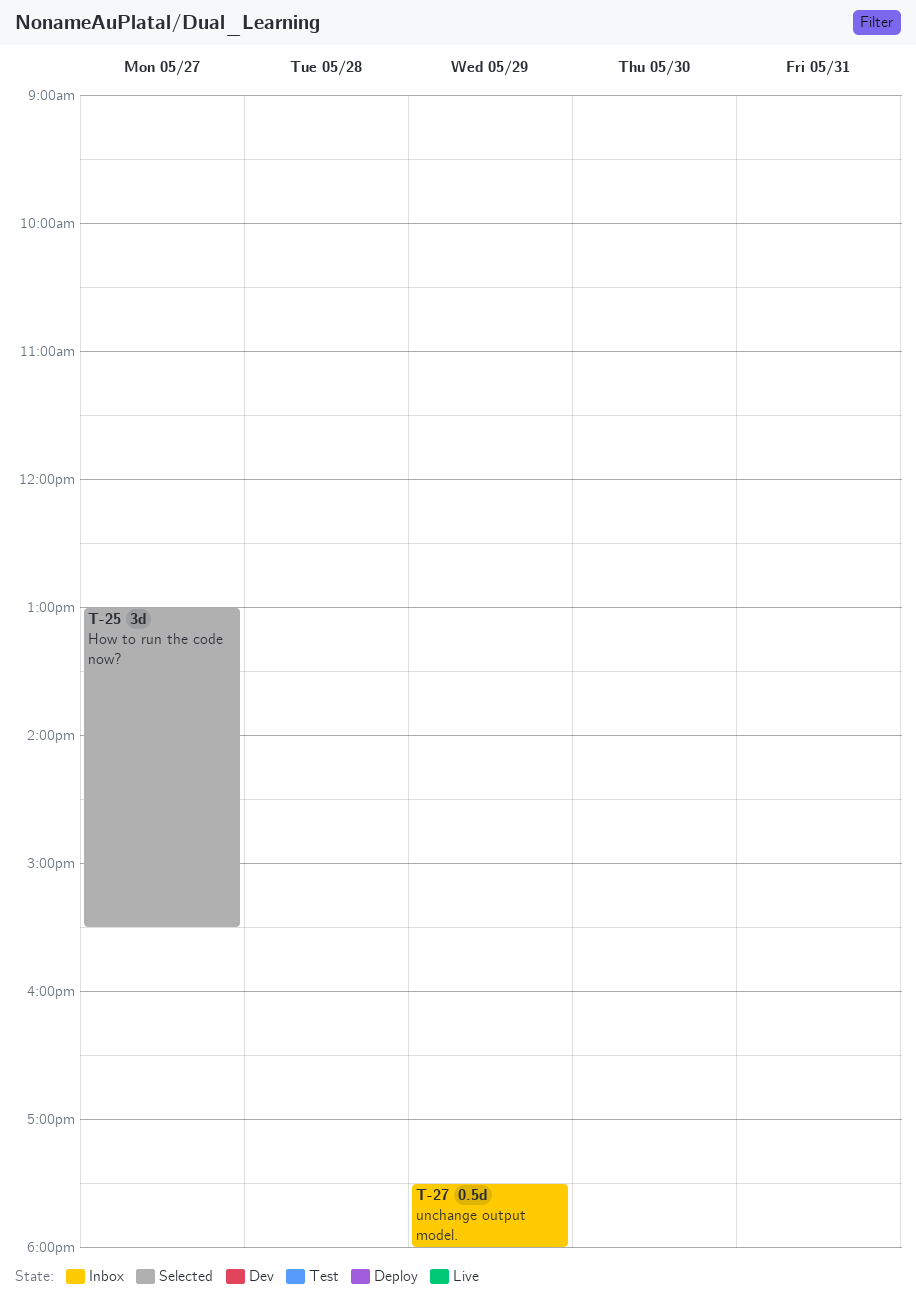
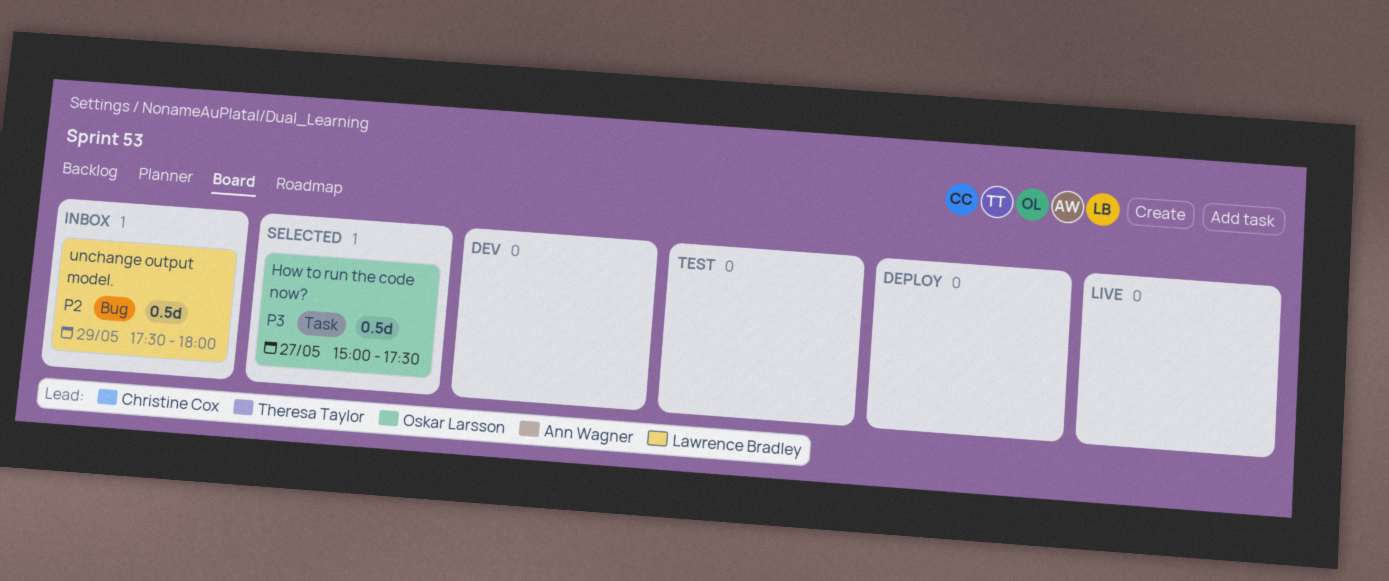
How to run the code now?, estimate: 3d -> 0.5d
How to run the code now?, begins: 13:00 -> 15:00
How to run the code now?, ends: 15:30 -> 17:30

